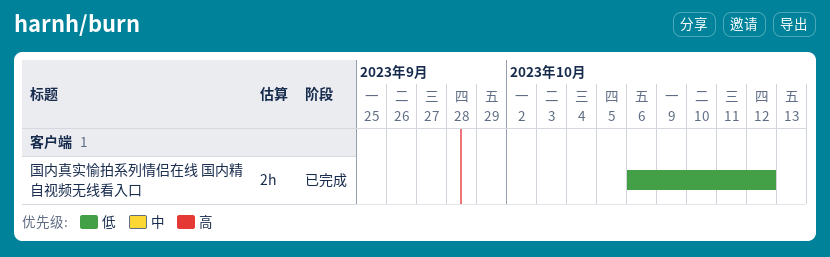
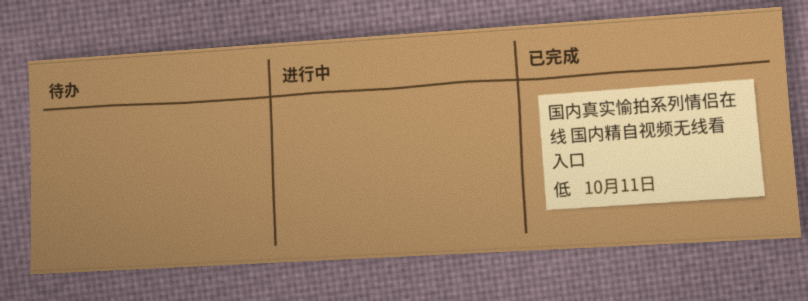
国内真实愉拍系列情侣在线 国内精自视频无线看入口, due: Oct 12 -> Oct 11

